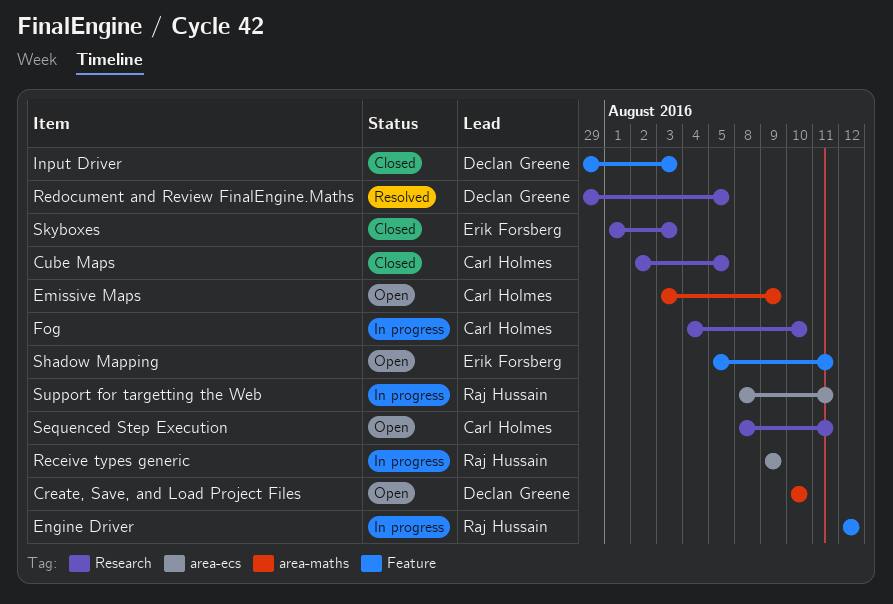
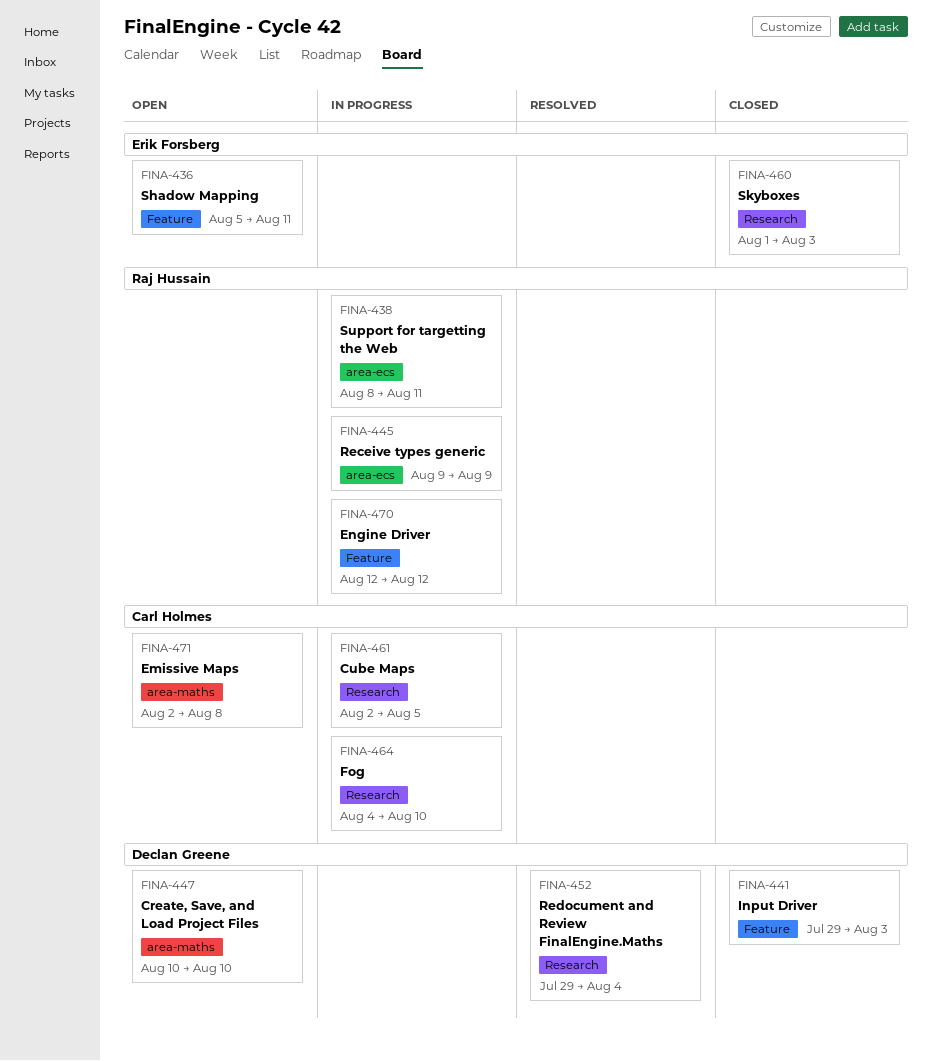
Cube Maps, status: Closed -> In progress
Emissive Maps, start: Aug 3 -> Aug 2
Emissive Maps, due: Aug 9 -> Aug 8
Redocument and Review FinalEngine.Maths, due: Aug 5 -> Aug 4
Sequenced Step Execution: present -> none

